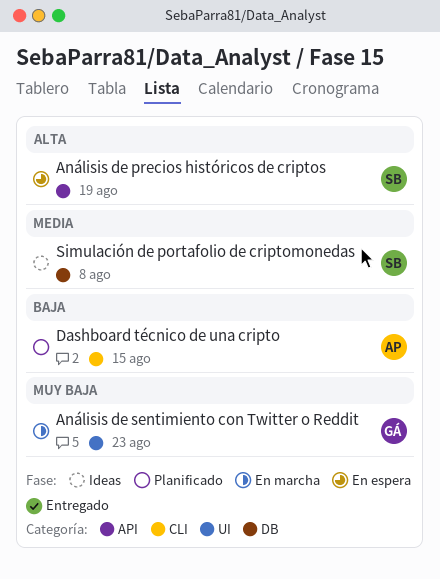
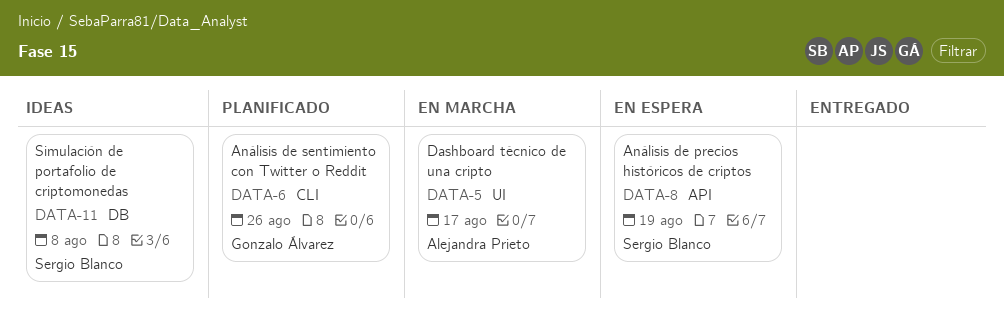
Análisis de sentimiento con Twitter o Reddit, status: En marcha -> Planificado
Análisis de sentimiento con Twitter o Reddit, label: UI -> CLI
Análisis de sentimiento con Twitter o Reddit, due: Aug 23 -> Aug 26
Dashboard técnico de una cripto, status: Planificado -> En marcha
Dashboard técnico de una cripto, label: CLI -> UI
Dashboard técnico de una cripto, due: Aug 15 -> Aug 17

